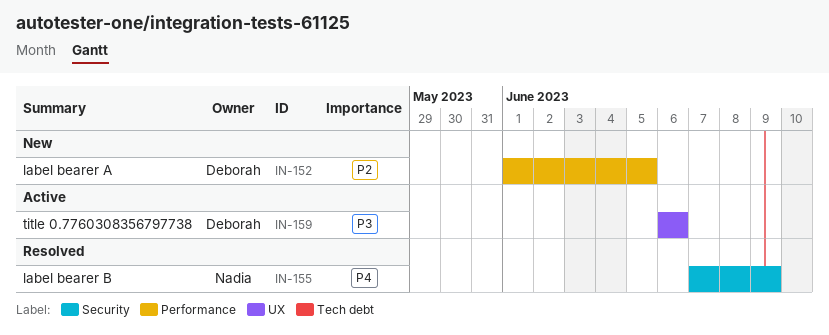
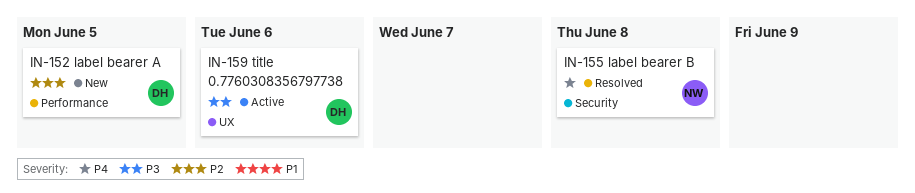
IN-155, due: Jun 9 -> Jun 8

